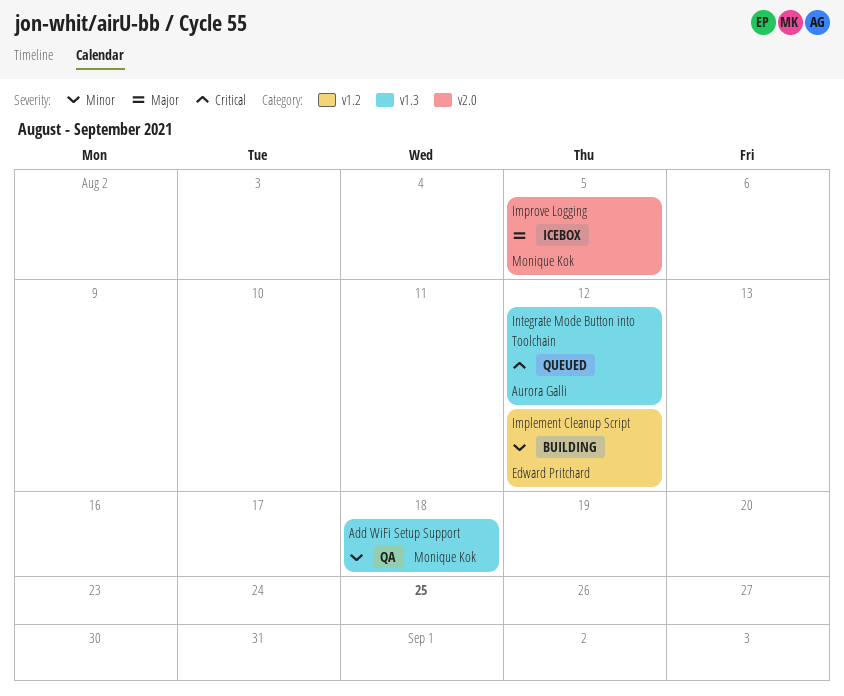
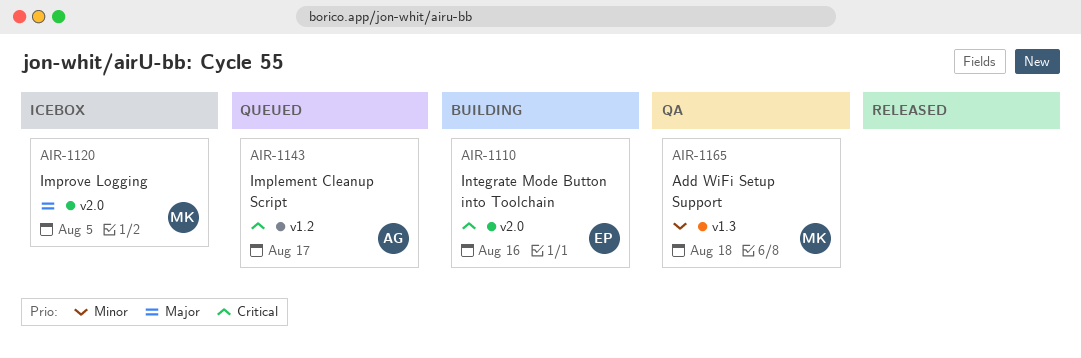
Implement Cleanup Script, status: Building -> Queued
Implement Cleanup Script, owner: Edward Pritchard -> Aurora Galli
Implement Cleanup Script, priority: Minor -> Critical
Implement Cleanup Script, due: Aug 12 -> Aug 17
Integrate Mode Button into Toolchain, status: Queued -> Building
Integrate Mode Button into Toolchain, owner: Aurora Galli -> Edward Pritchard
Integrate Mode Button into Toolchain, label: v1.3 -> v2.0
Integrate Mode Button into Toolchain, due: Aug 12 -> Aug 16

